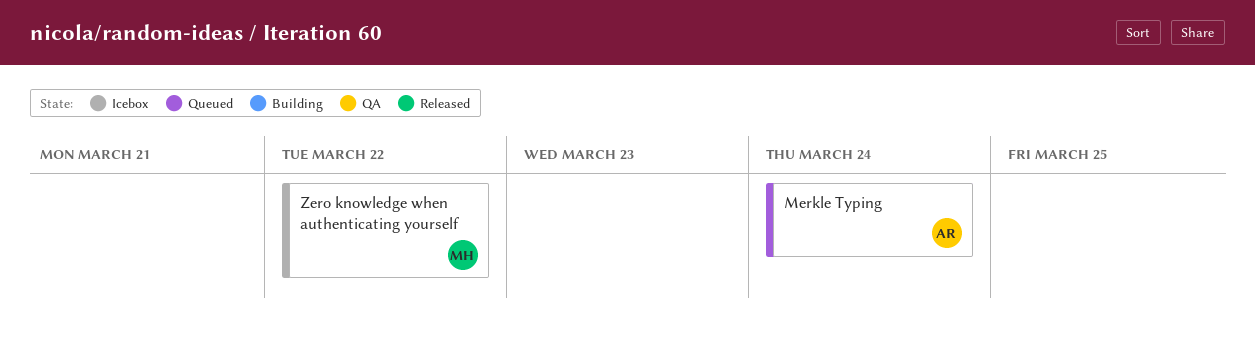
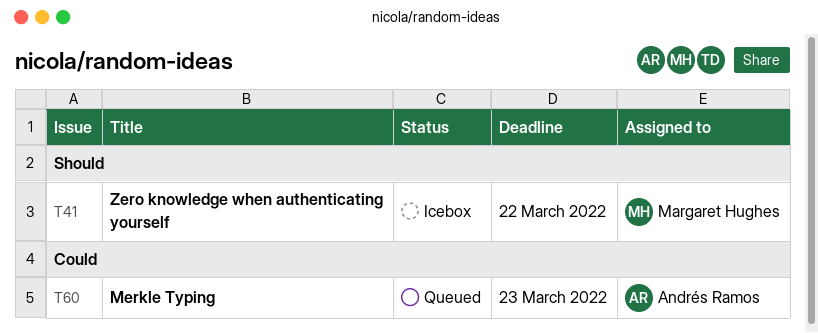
Merkle Typing, due: Mar 24 -> Mar 23

